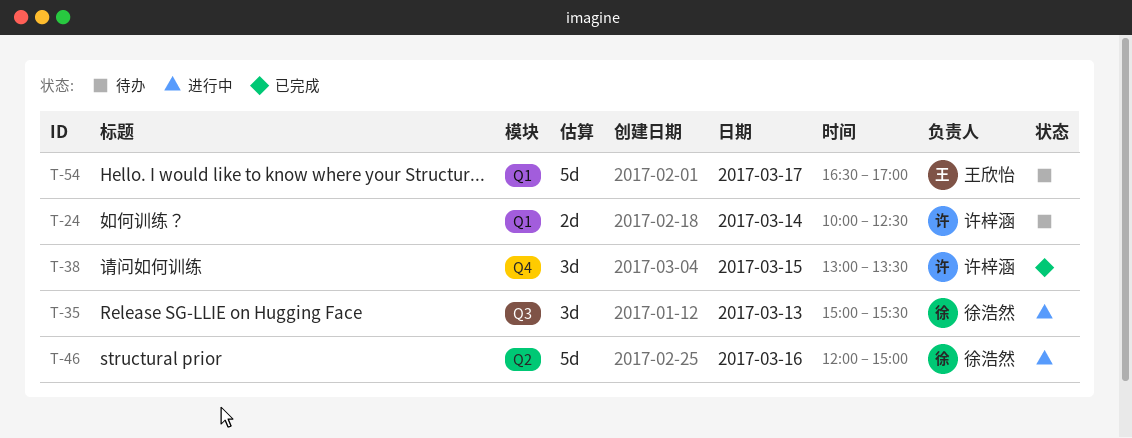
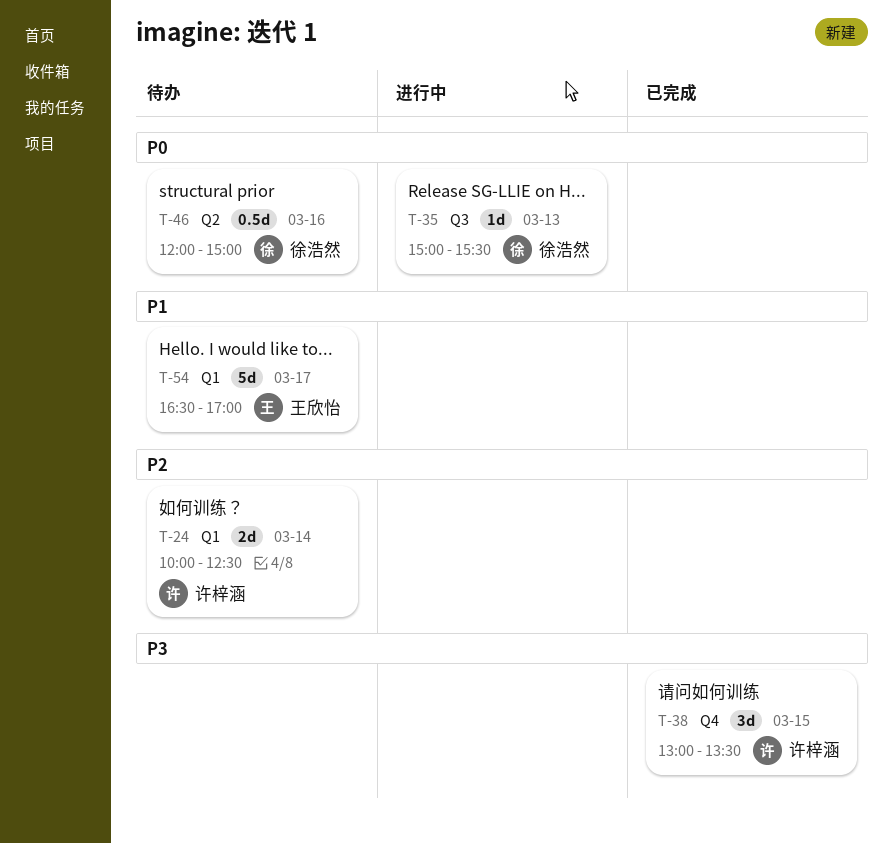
T-35, estimate: 3d -> 1d
T-46, status: 进行中 -> 待办
T-46, estimate: 5d -> 0.5d

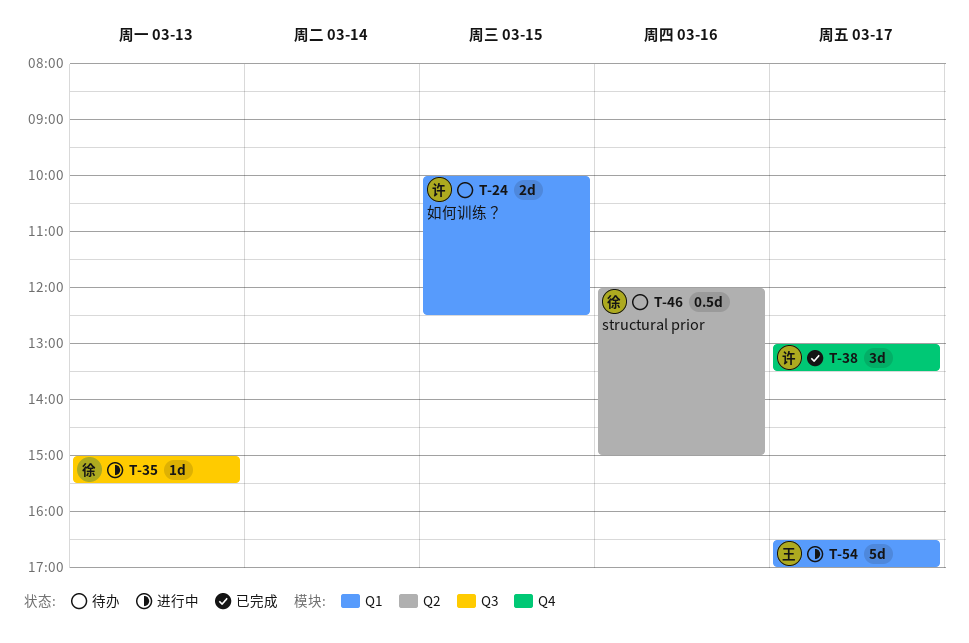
T-24, day: Mar 14 -> Mar 15
T-38, day: Mar 15 -> Mar 17
T-54, status: 待办 -> 进行中

